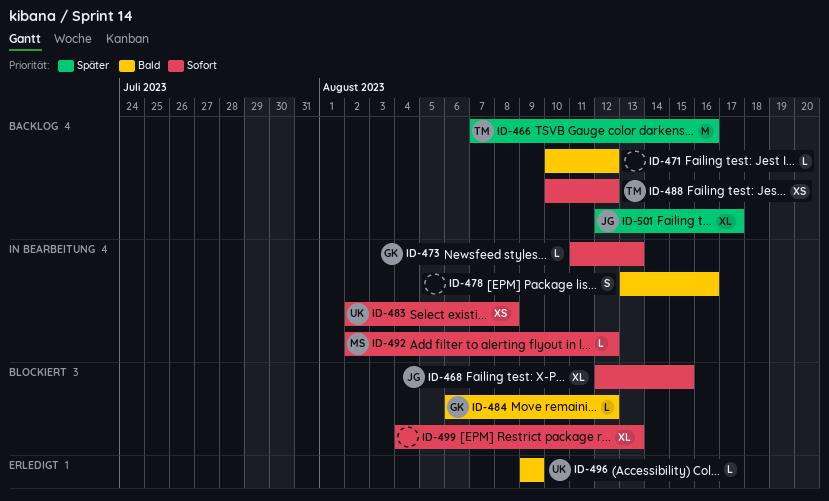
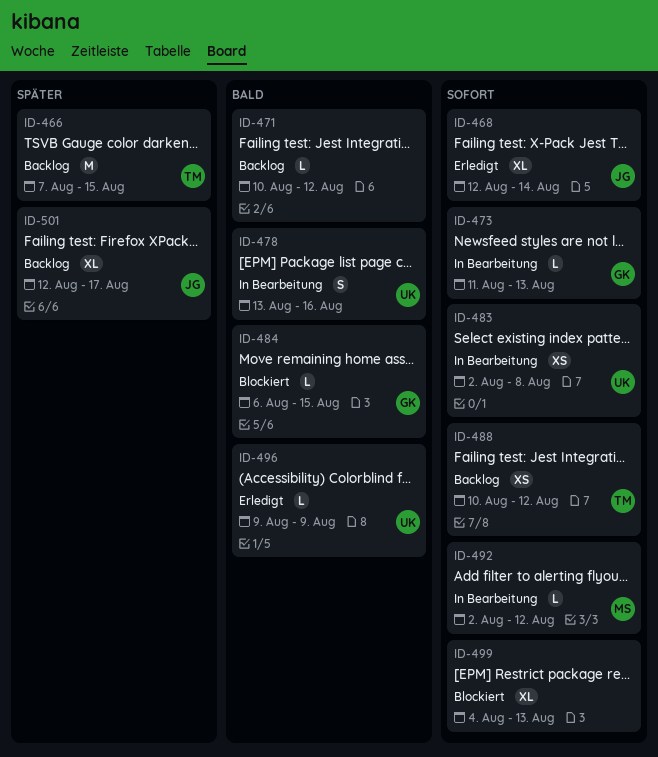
ID-466, due: Aug 16 -> Aug 15
ID-468, status: Blockiert -> Erledigt
ID-468, due: Aug 15 -> Aug 14
ID-478, owner: none -> UK
ID-484, due: Aug 12 -> Aug 15

